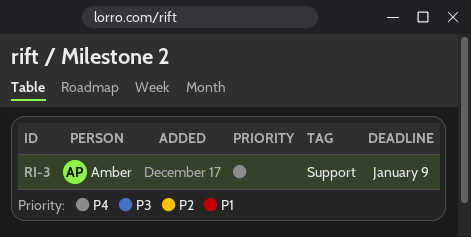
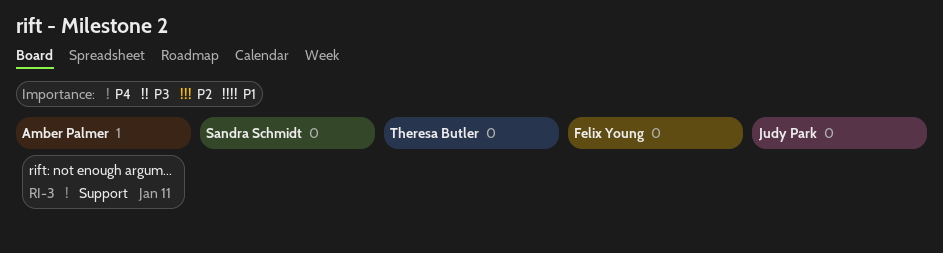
RI-3, due: Jan 9 -> Jan 11

